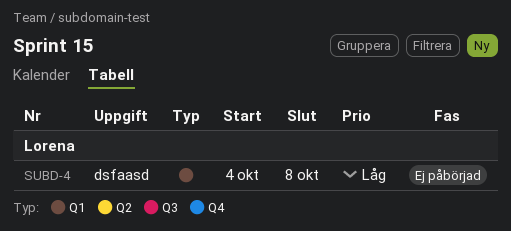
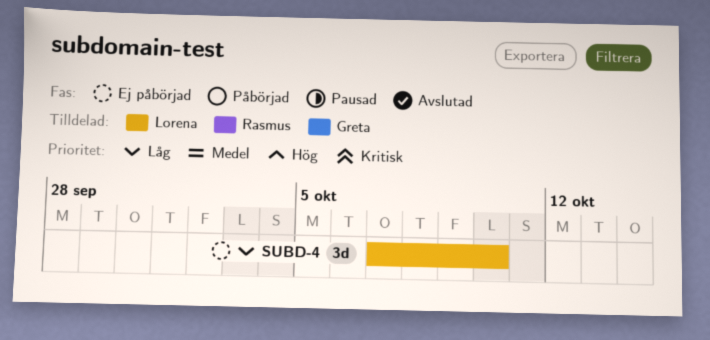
SUBD-4, start: Oct 4 -> Oct 7
SUBD-4, due: Oct 8 -> Oct 10

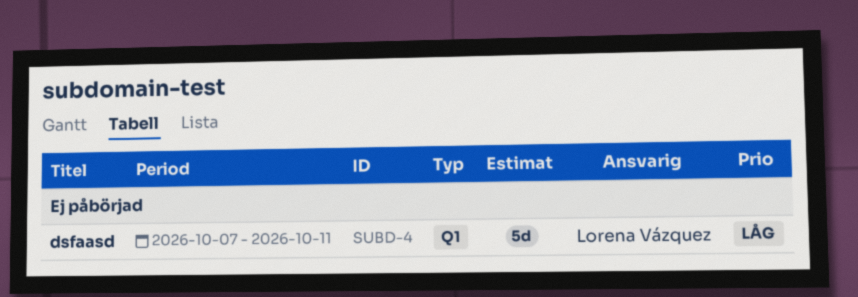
SUBD-4, estimate: 3d -> 5d
SUBD-4, due: Oct 10 -> Oct 11

